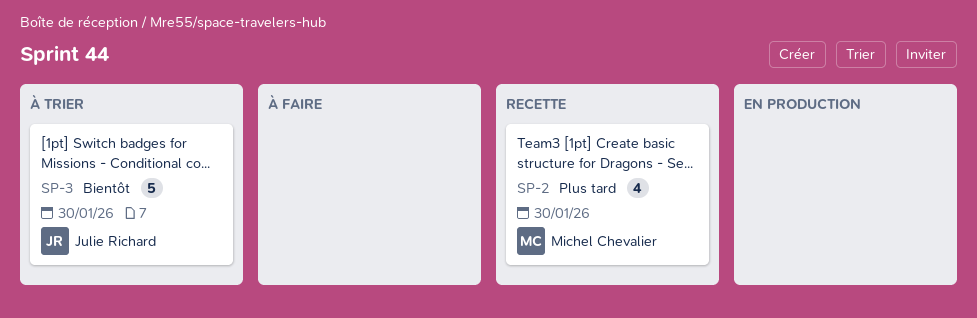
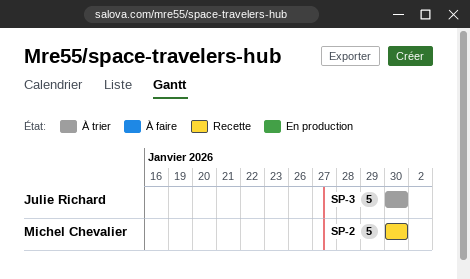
SP-2, estimate: 4 -> 5

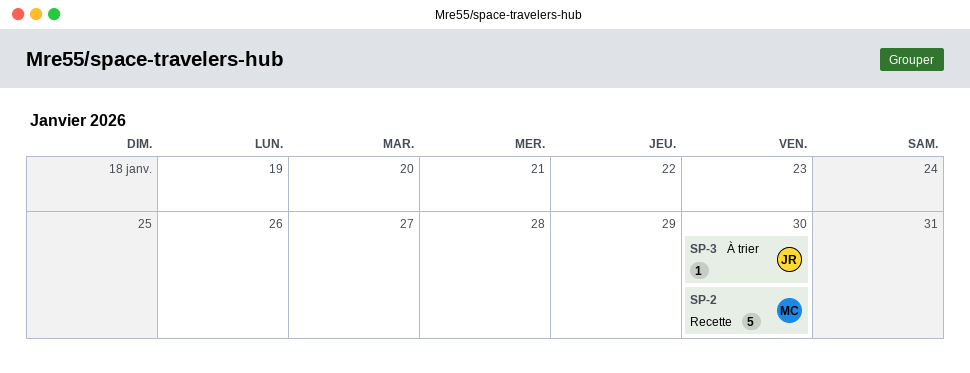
SP-3, estimate: 5 -> 1

